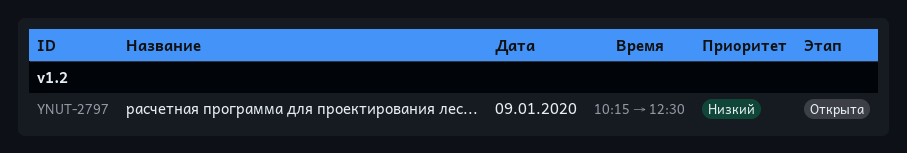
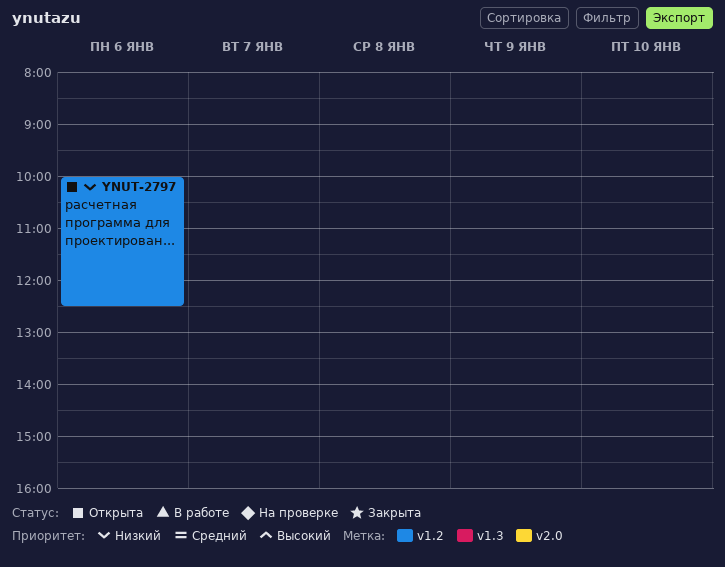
YNUT-2797, day: Jan 9 -> Jan 6
YNUT-2797, begins: 10:15 -> 10:00

